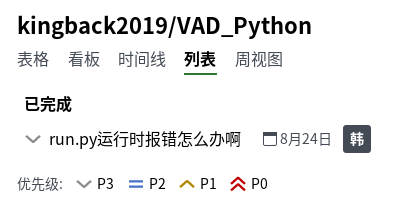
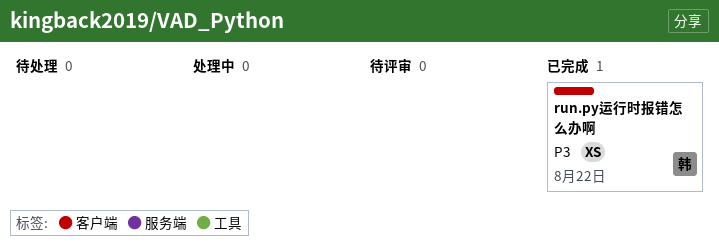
run.py运行时报错怎么办啊, due: Aug 24 -> Aug 22

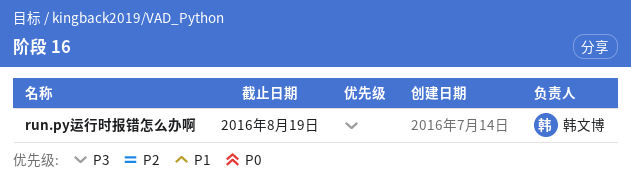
run.py运行时报错怎么办啊, due: Aug 22 -> Aug 19

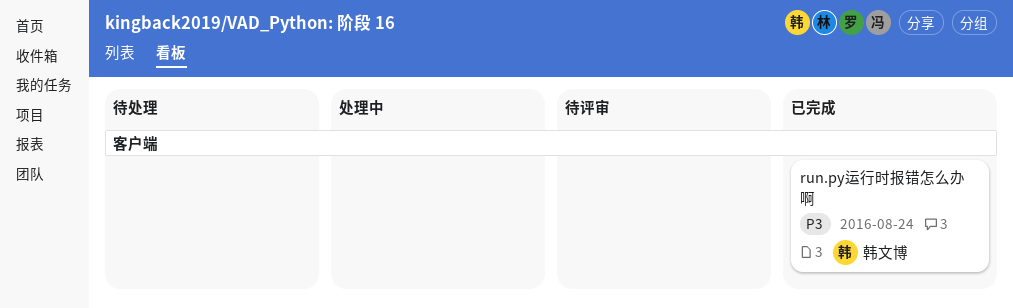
run.py运行时报错怎么办啊, due: Aug 19 -> Aug 24

